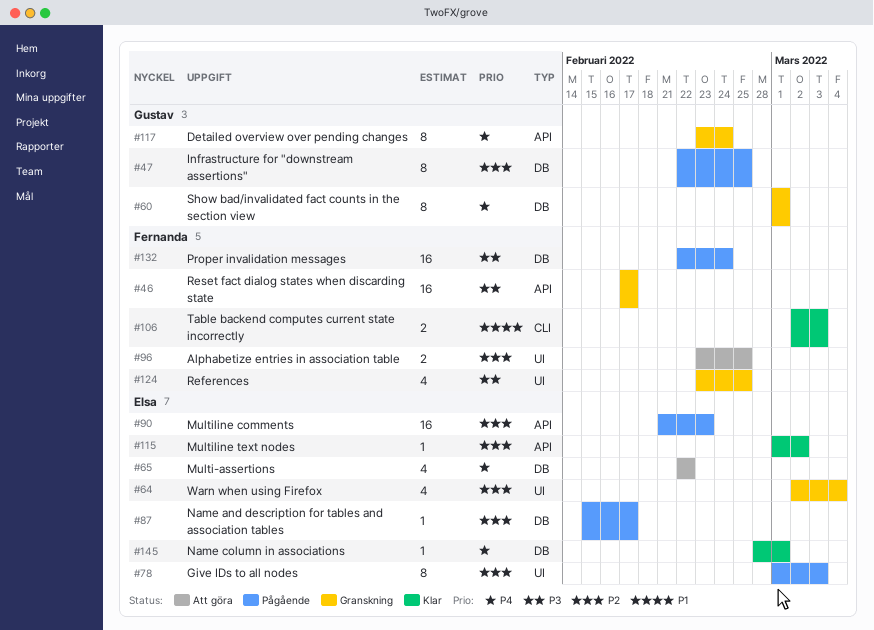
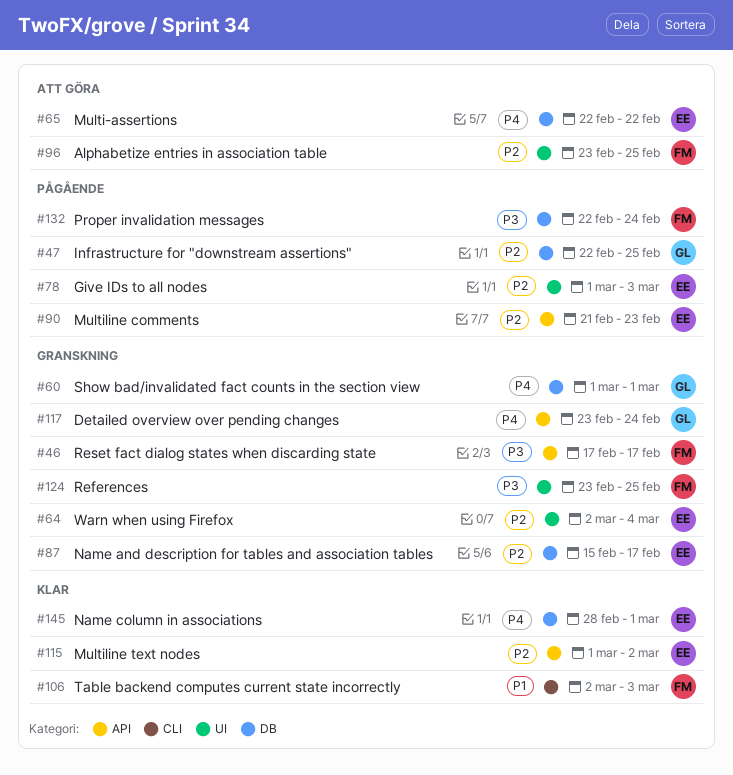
#87, status: Pågående -> Granskning

